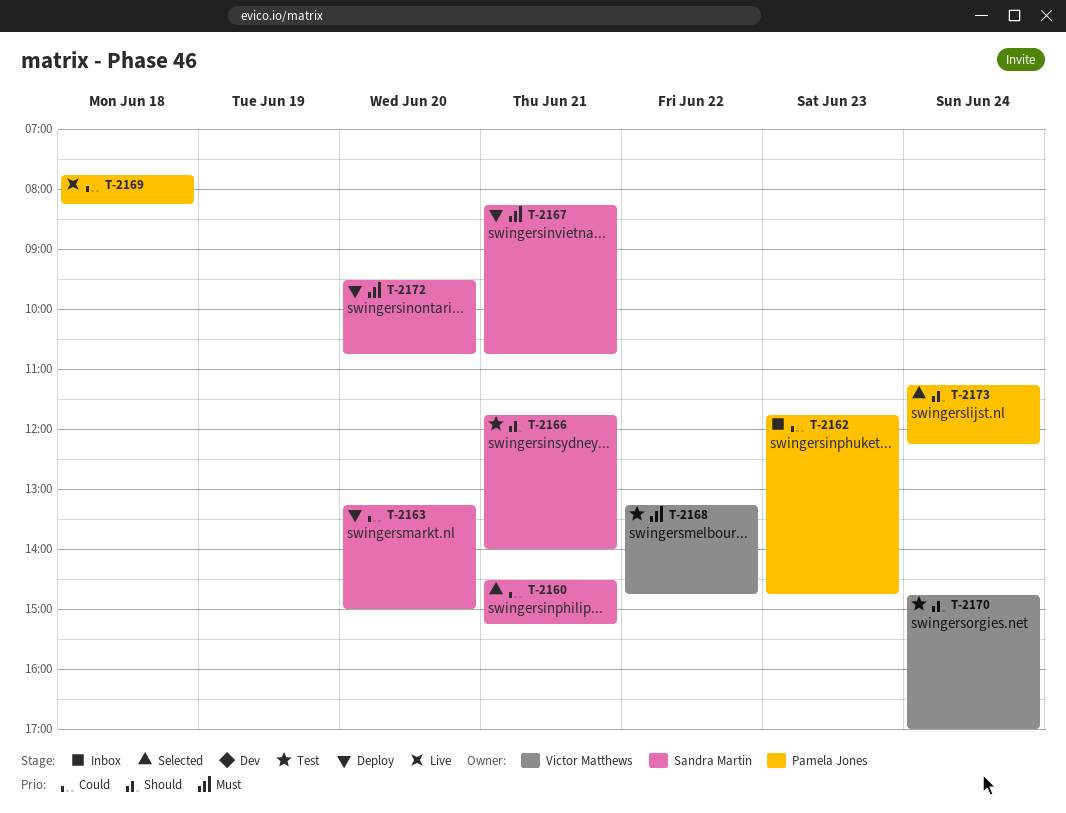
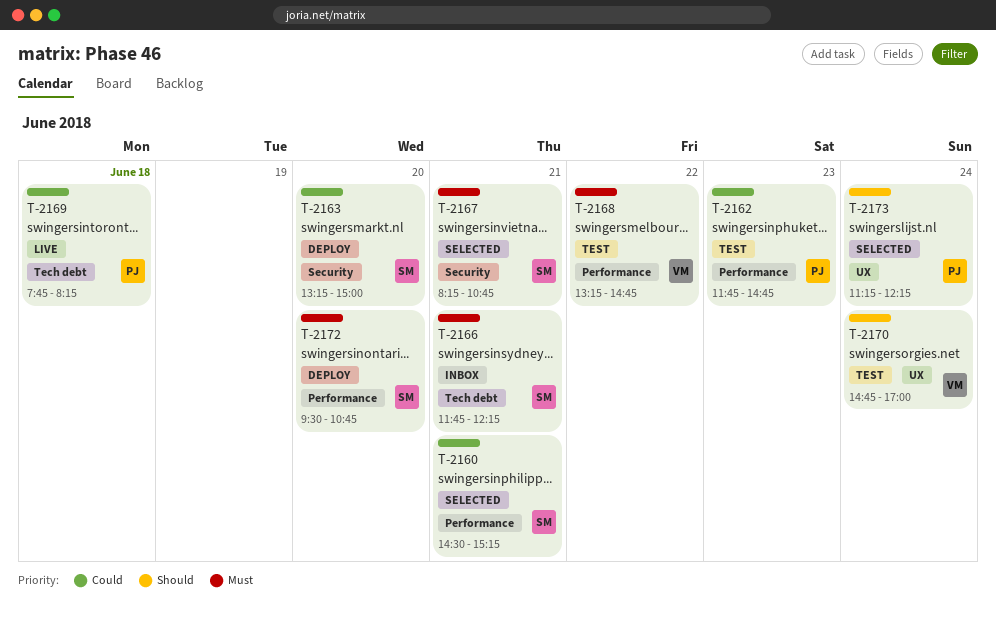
T-2162, status: Inbox -> Test
T-2166, status: Test -> Inbox
T-2166, priority: Should -> Must
T-2166, ends: 14:00 -> 12:15
T-2167, status: Deploy -> Selected

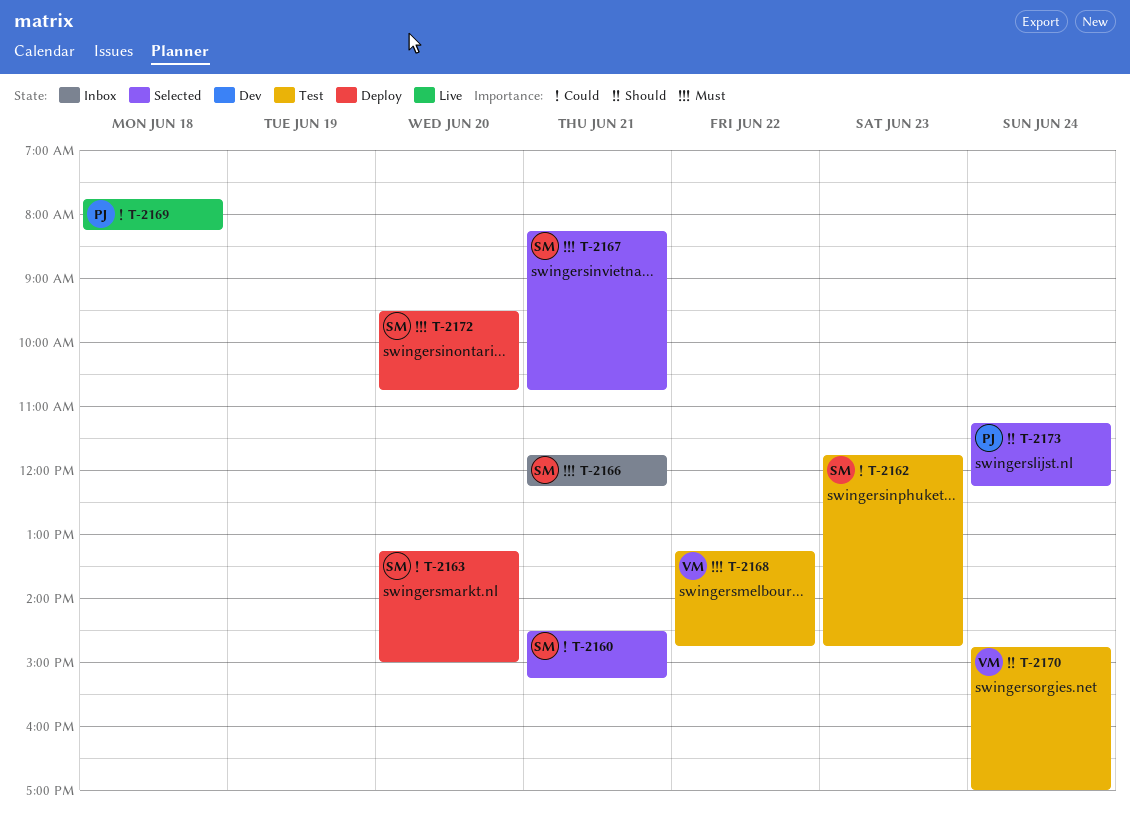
T-2162, owner: PJ -> SM

